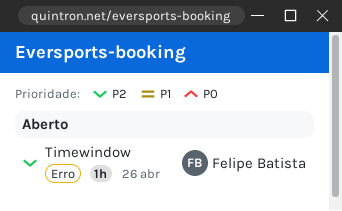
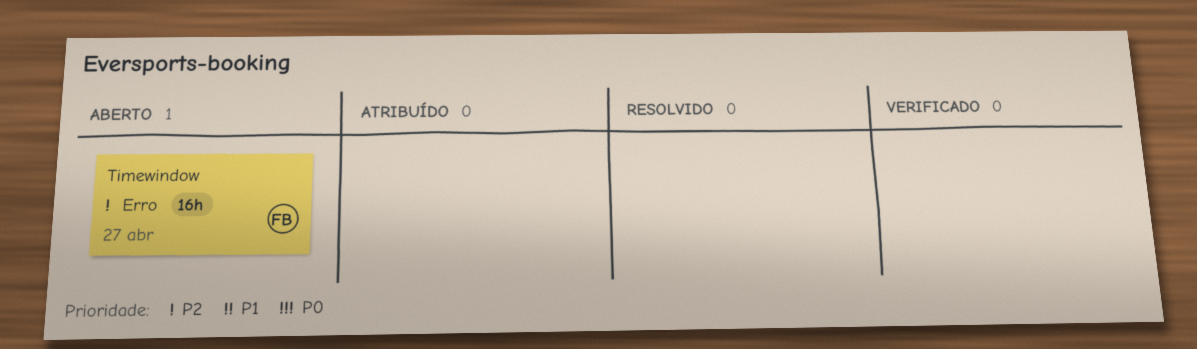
Timewindow, estimate: 1h -> 16h
Timewindow, due: Apr 26 -> Apr 27

